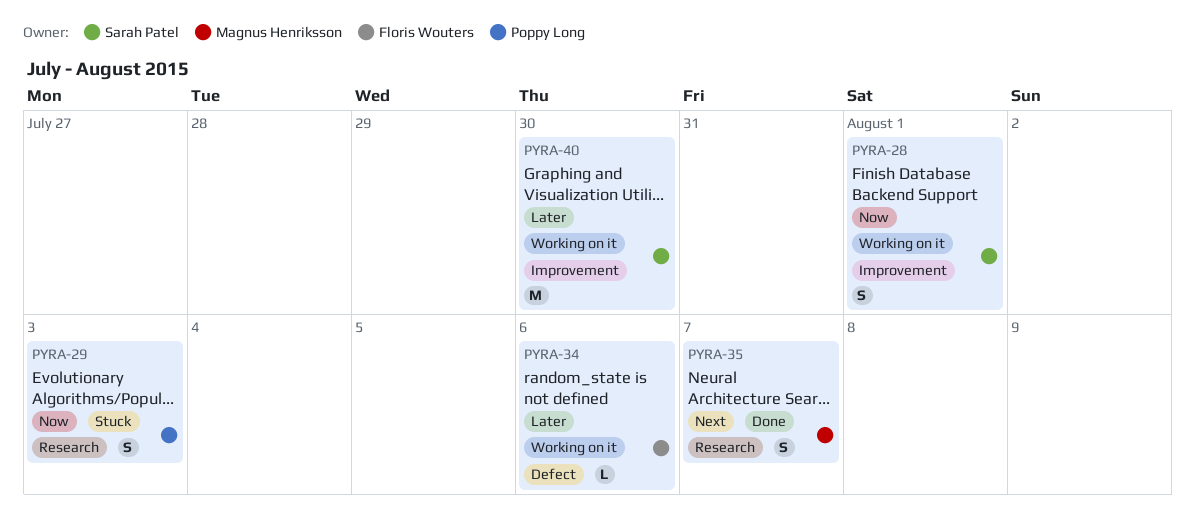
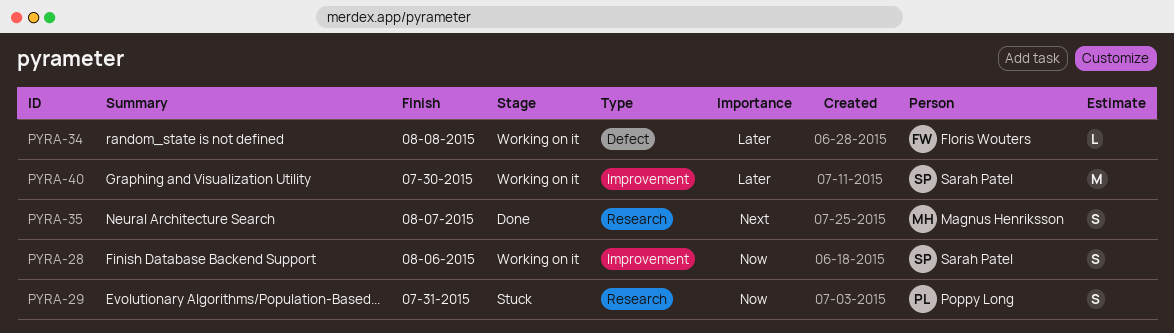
PYRA-28, due: Aug 1 -> Aug 6
PYRA-29, due: Aug 3 -> Jul 31
PYRA-34, due: Aug 6 -> Aug 8

